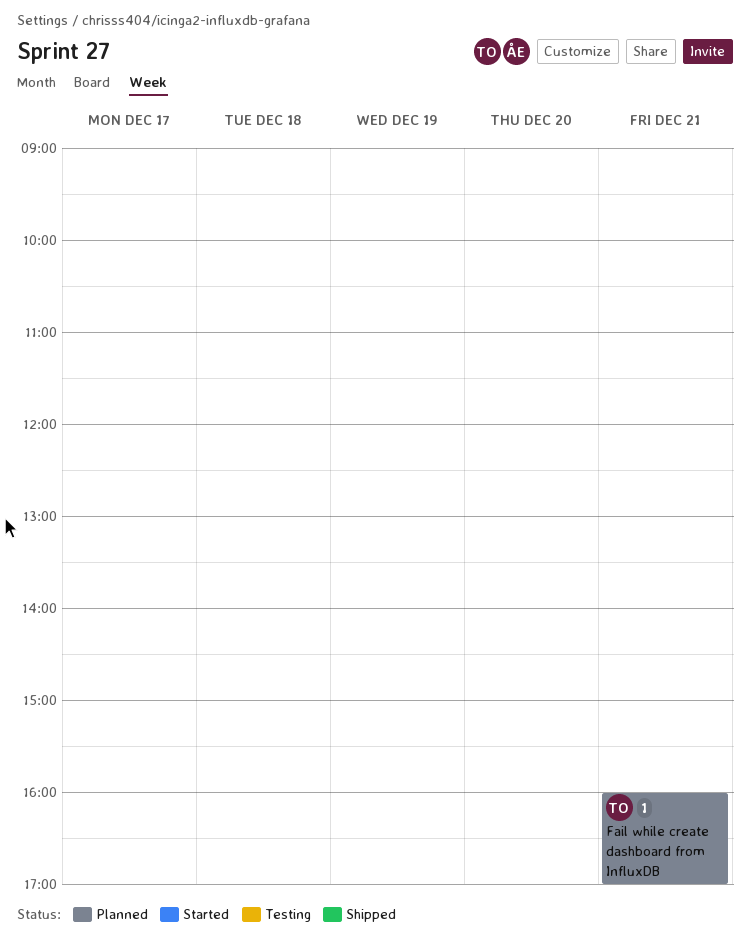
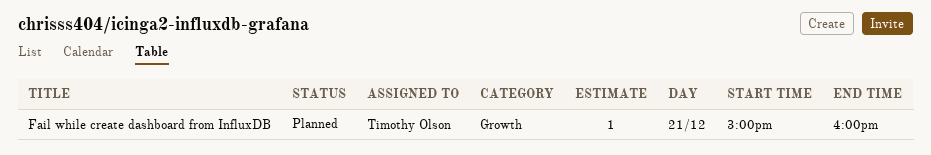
Fail while create dashboard from InfluxDB, begins: 16:00 -> 15:00
Fail while create dashboard from InfluxDB, ends: 17:00 -> 16:00

